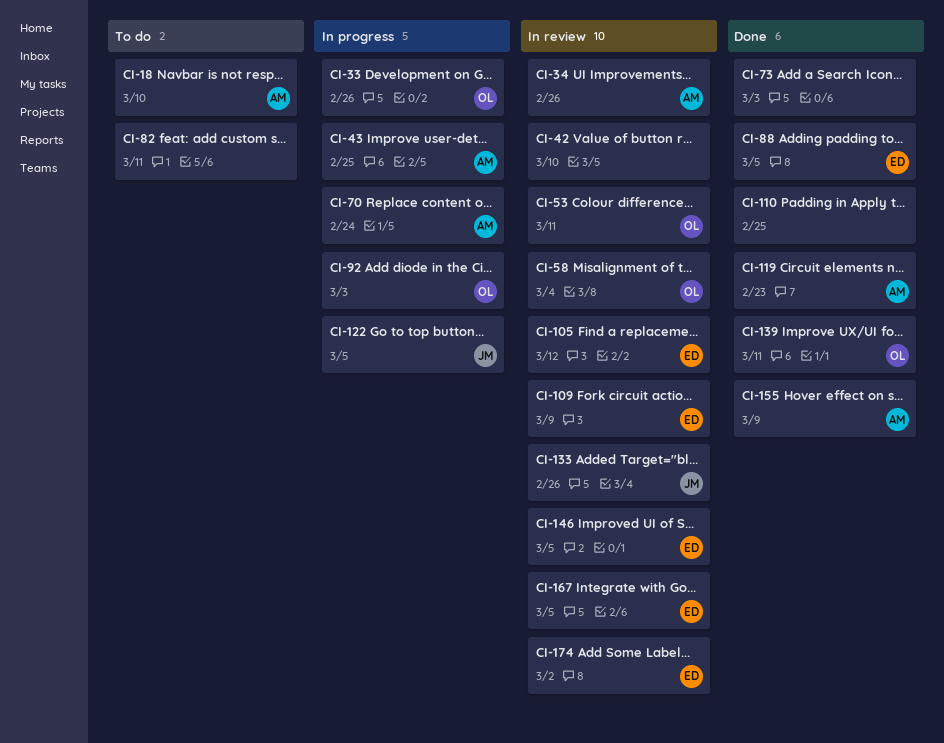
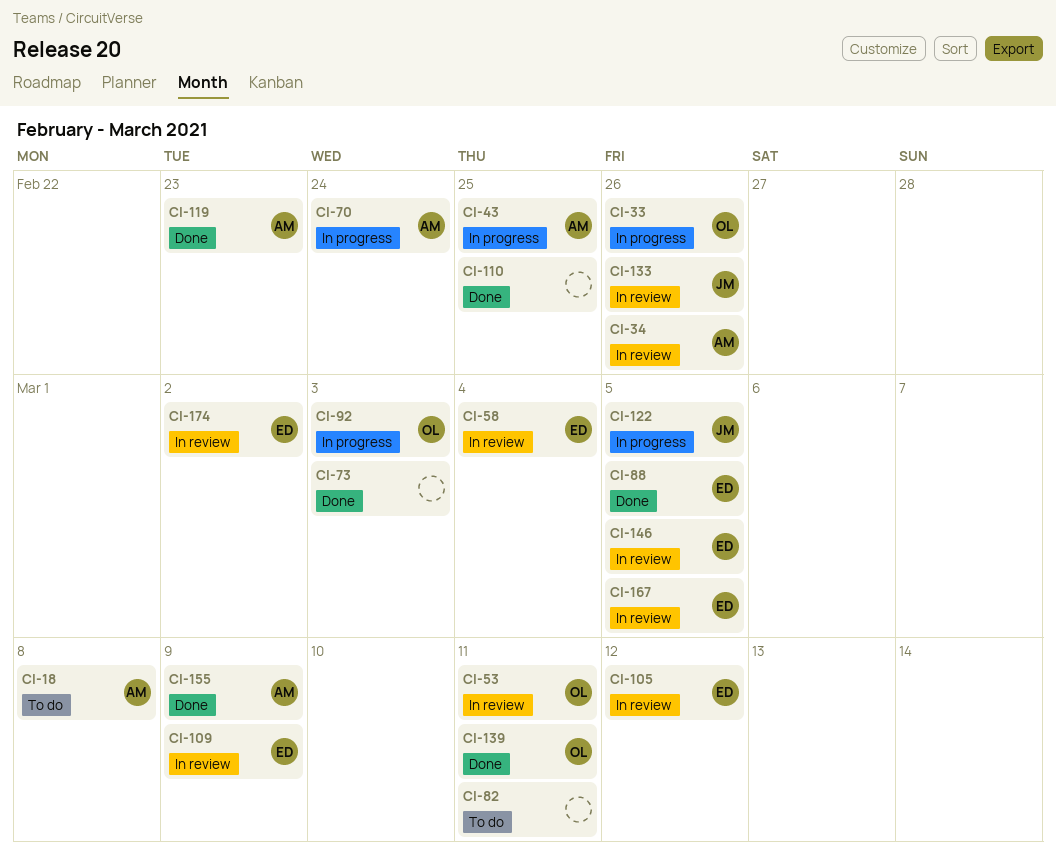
CI-18, due: Mar 10 -> Mar 8
CI-42: present -> none
CI-58, owner: OL -> ED

